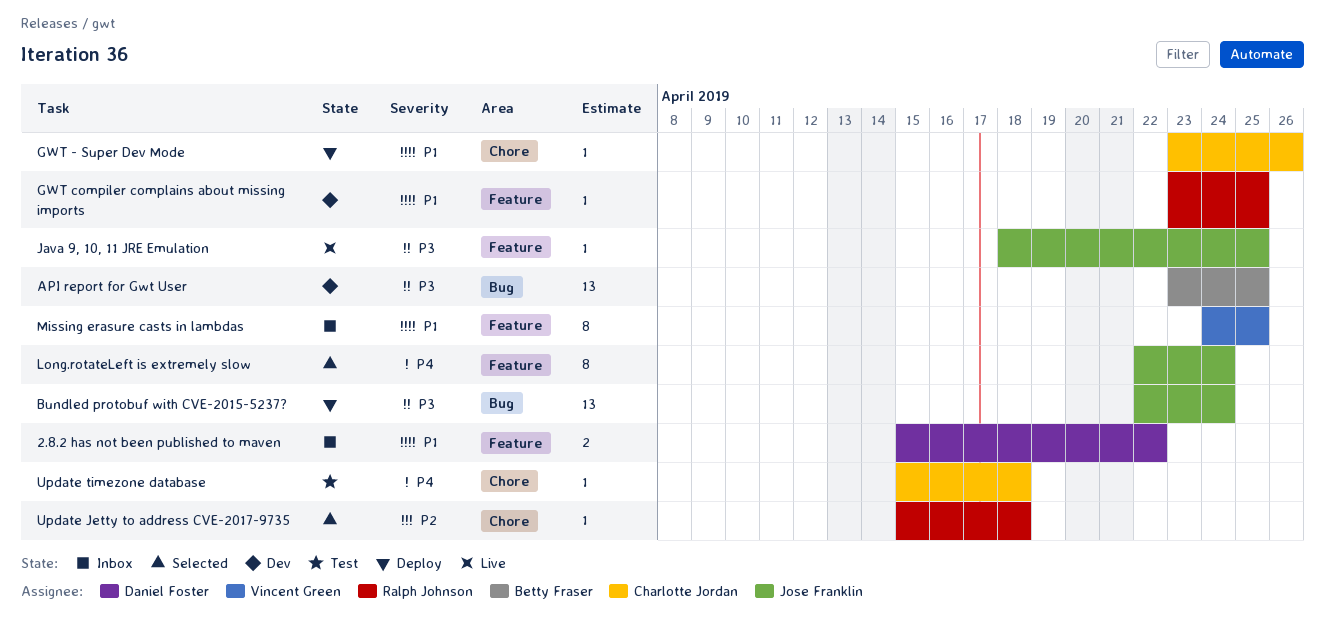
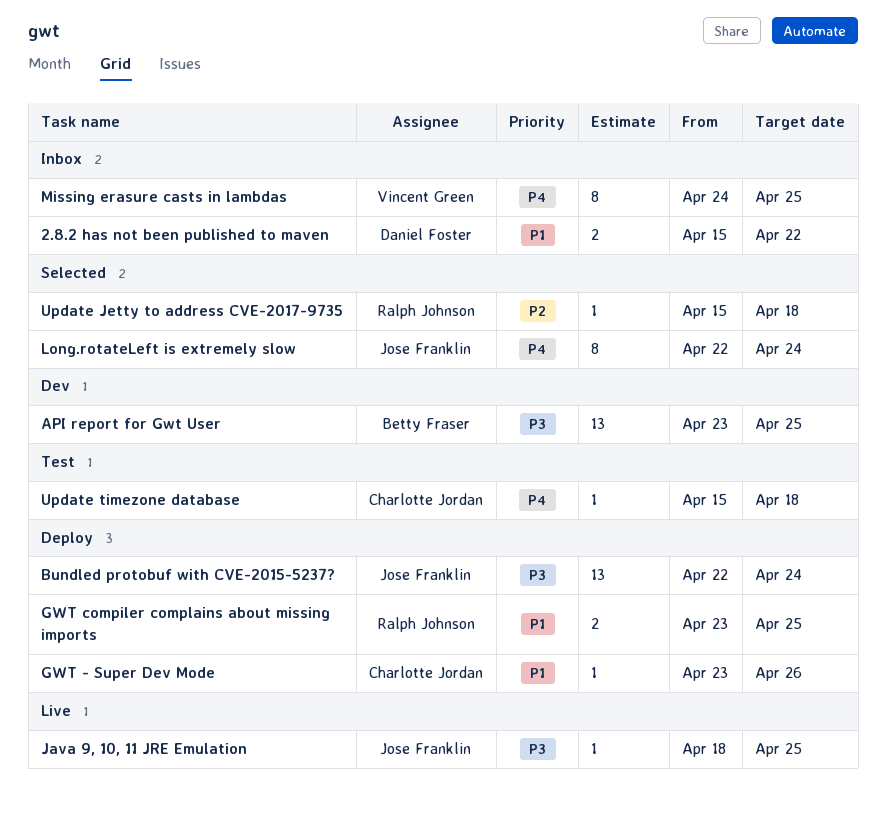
GWT compiler complains about missing imports, status: Dev -> Deploy
GWT compiler complains about missing imports, estimate: 1 -> 2
Missing erasure casts in lambdas, priority: P1 -> P4

